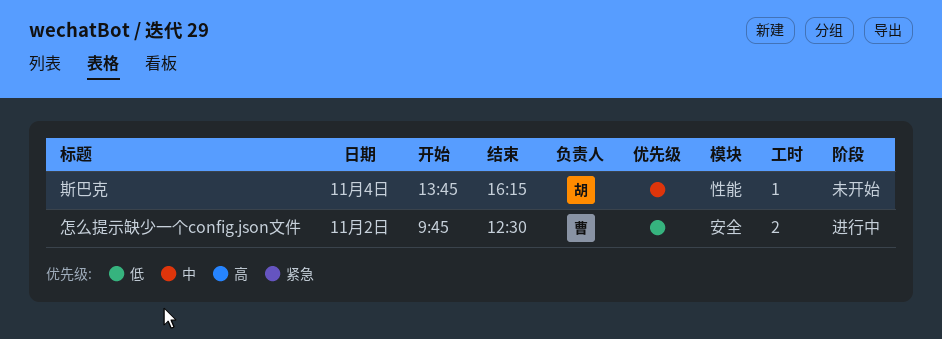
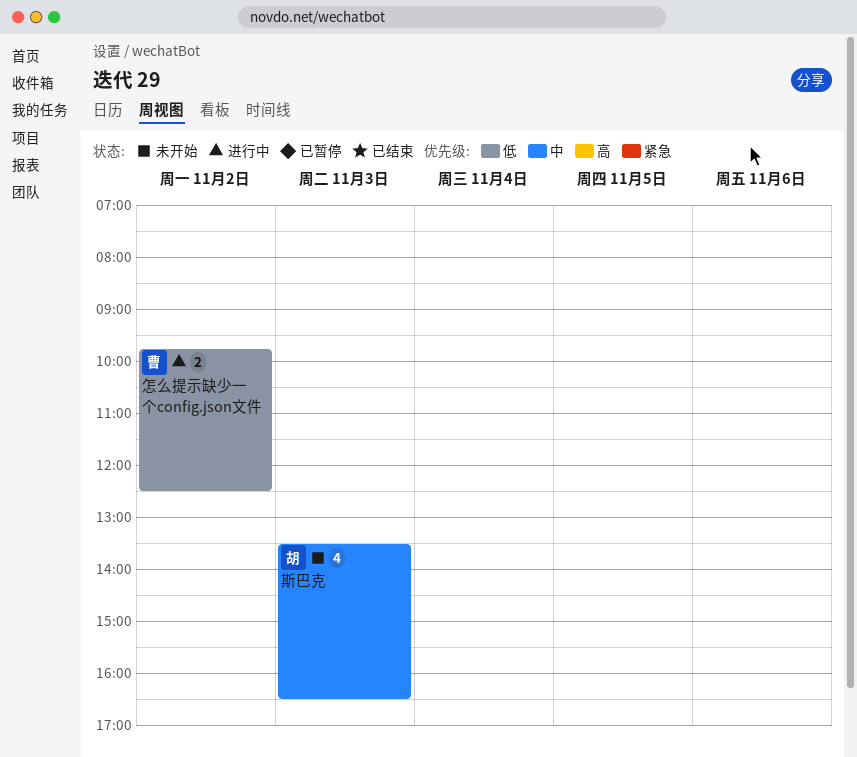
斯巴克, estimate: 1 -> 4
斯巴克, day: Nov 4 -> Nov 3
斯巴克, begins: 13:45 -> 13:30
斯巴克, ends: 16:15 -> 16:30

